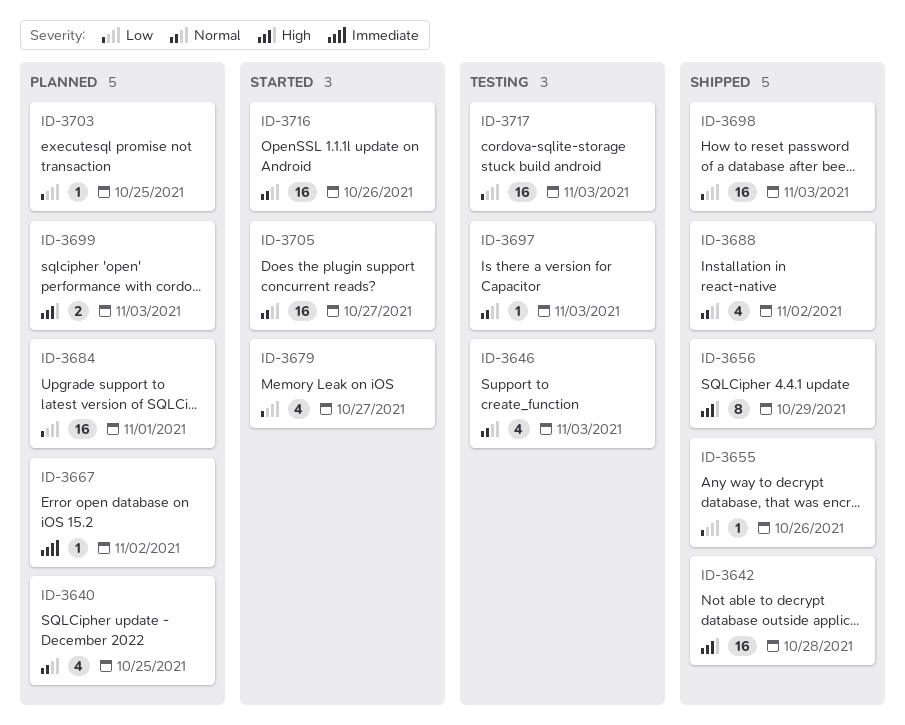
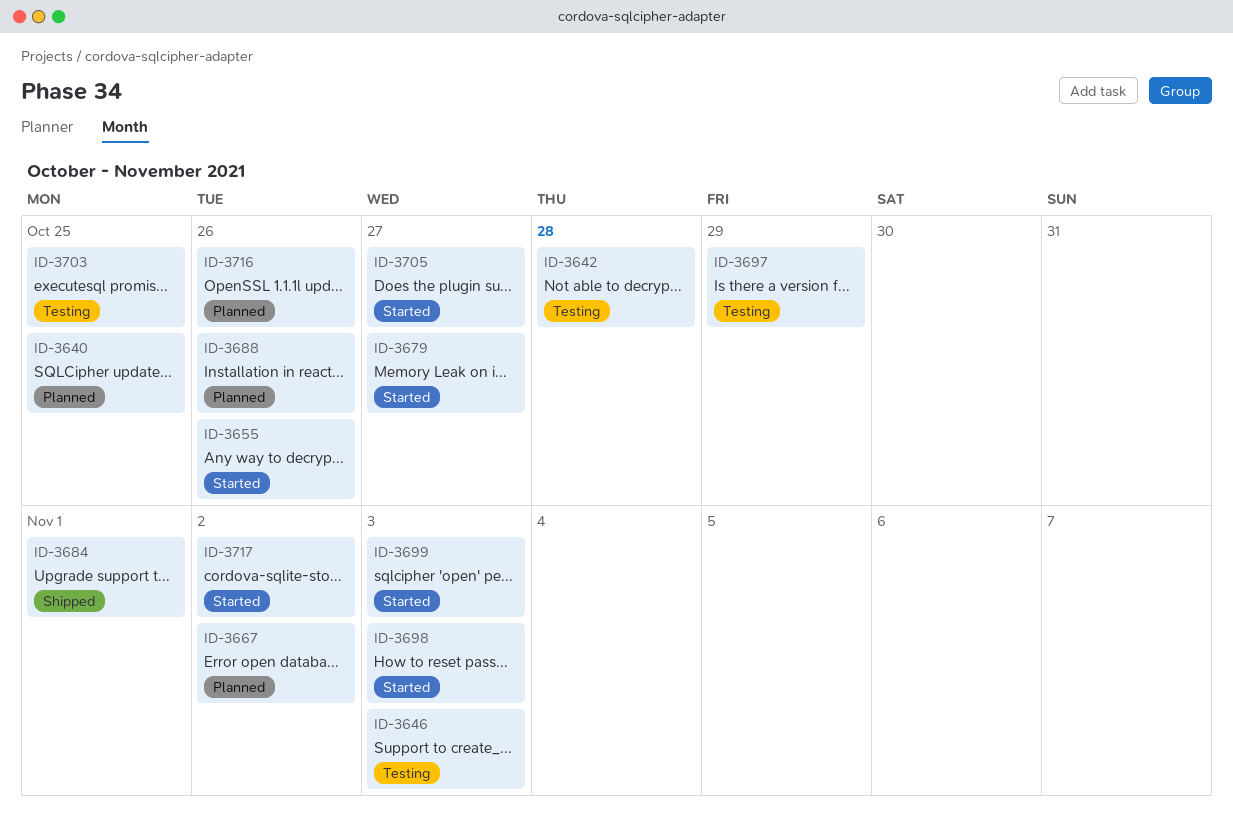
ID-3642, status: Shipped -> Testing
ID-3655, status: Shipped -> Started
ID-3656: present -> none
ID-3684, status: Planned -> Shipped
ID-3688, status: Shipped -> Planned
ID-3688, due: Nov 2 -> Oct 26
ID-3697, due: Nov 3 -> Oct 29
ID-3698, status: Shipped -> Started
ID-3699, status: Planned -> Started
ID-3703, status: Planned -> Testing
ID-3716, status: Started -> Planned
ID-3717, status: Testing -> Started
ID-3717, due: Nov 3 -> Nov 2

